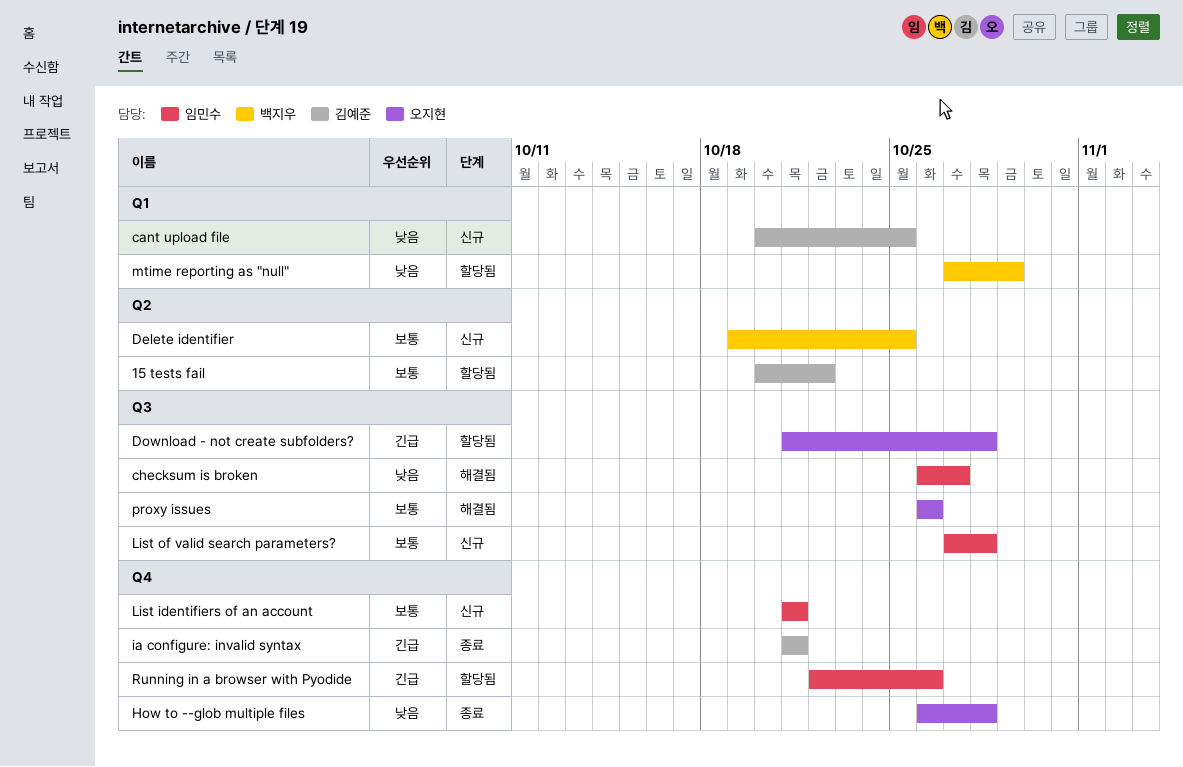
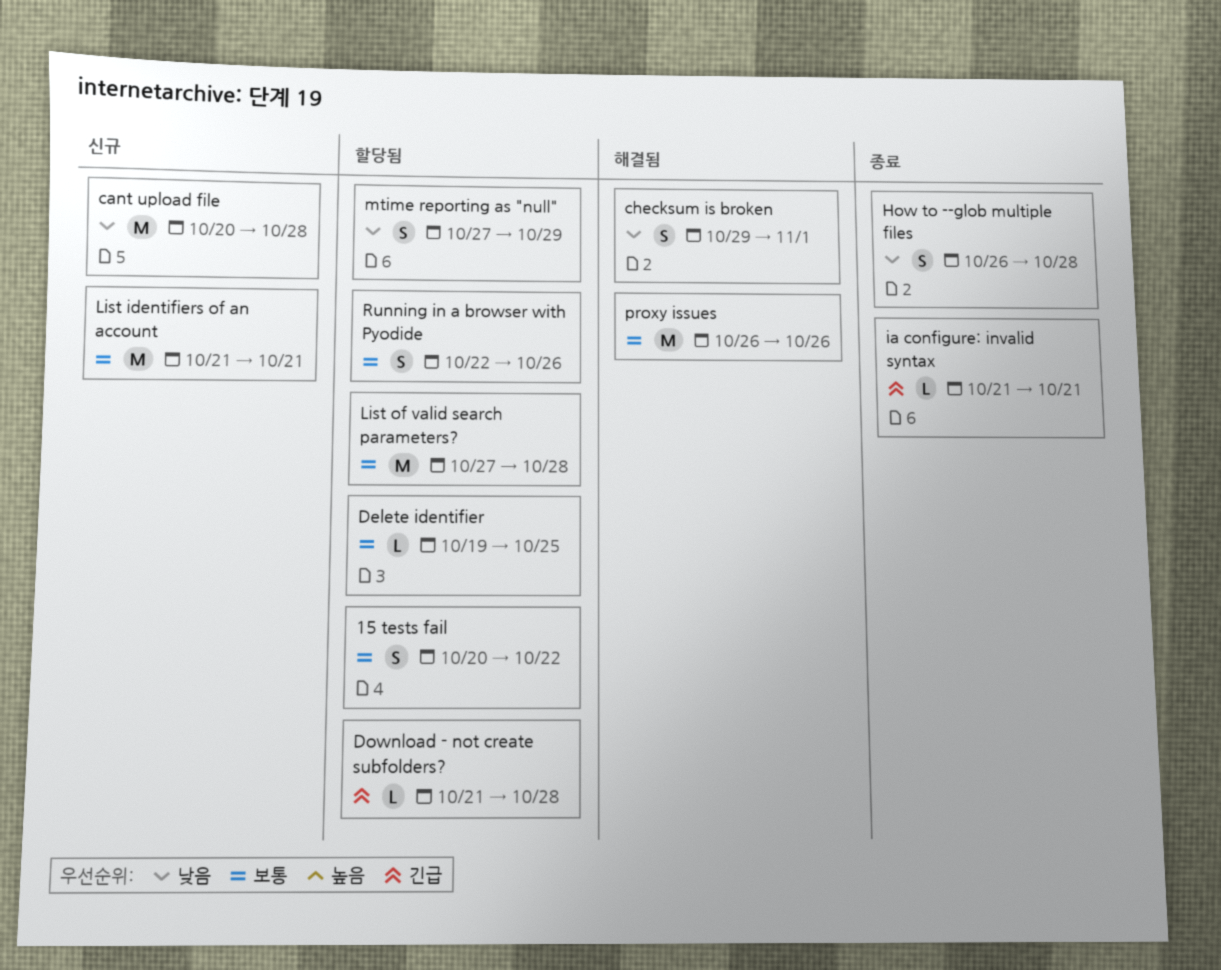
cant upload file, due: Oct 25 -> Oct 28
checksum is broken, start: Oct 26 -> Oct 29
checksum is broken, due: Oct 27 -> Nov 1
Delete identifier, status: 신규 -> 할당됨
List of valid search parameters?, status: 신규 -> 할당됨
Running in a browser with Pyodide, priority: 긴급 -> 보통

